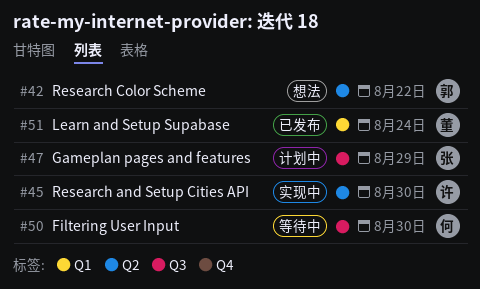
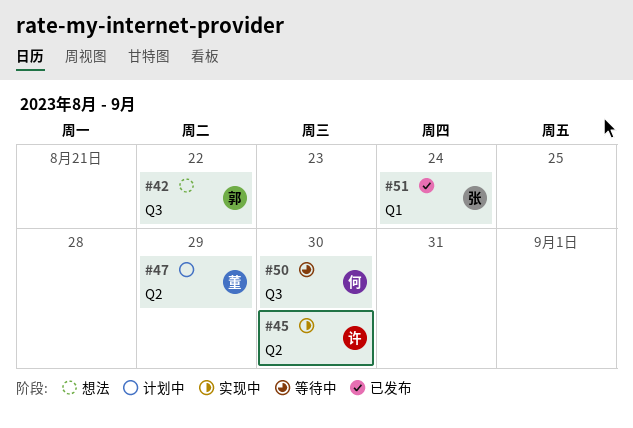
#42, label: Q2 -> Q3
#47, owner: 张 -> 董
#47, label: Q3 -> Q2
#51, owner: 董 -> 张

